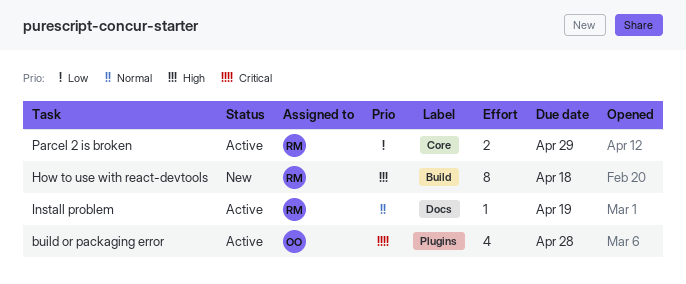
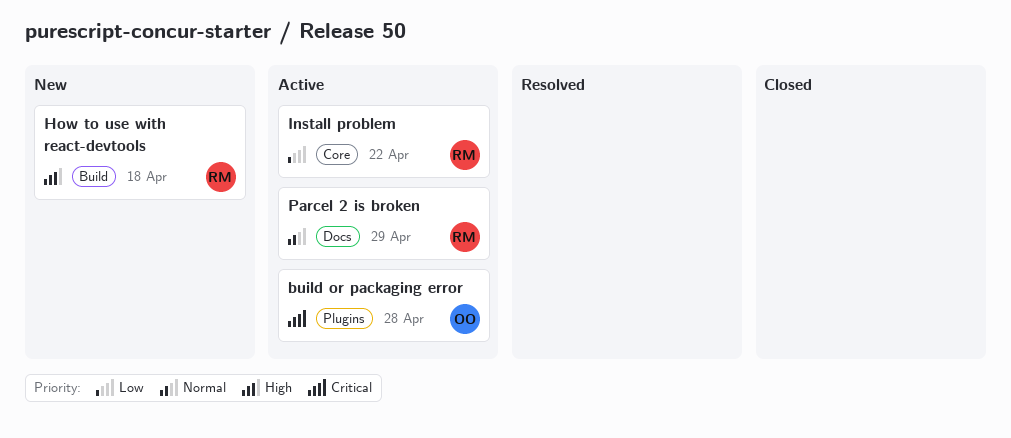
Install problem, priority: Normal -> Low
Install problem, label: Docs -> Core
Install problem, due: Apr 19 -> Apr 22
Parcel 2 is broken, priority: Low -> Normal
Parcel 2 is broken, label: Core -> Docs

